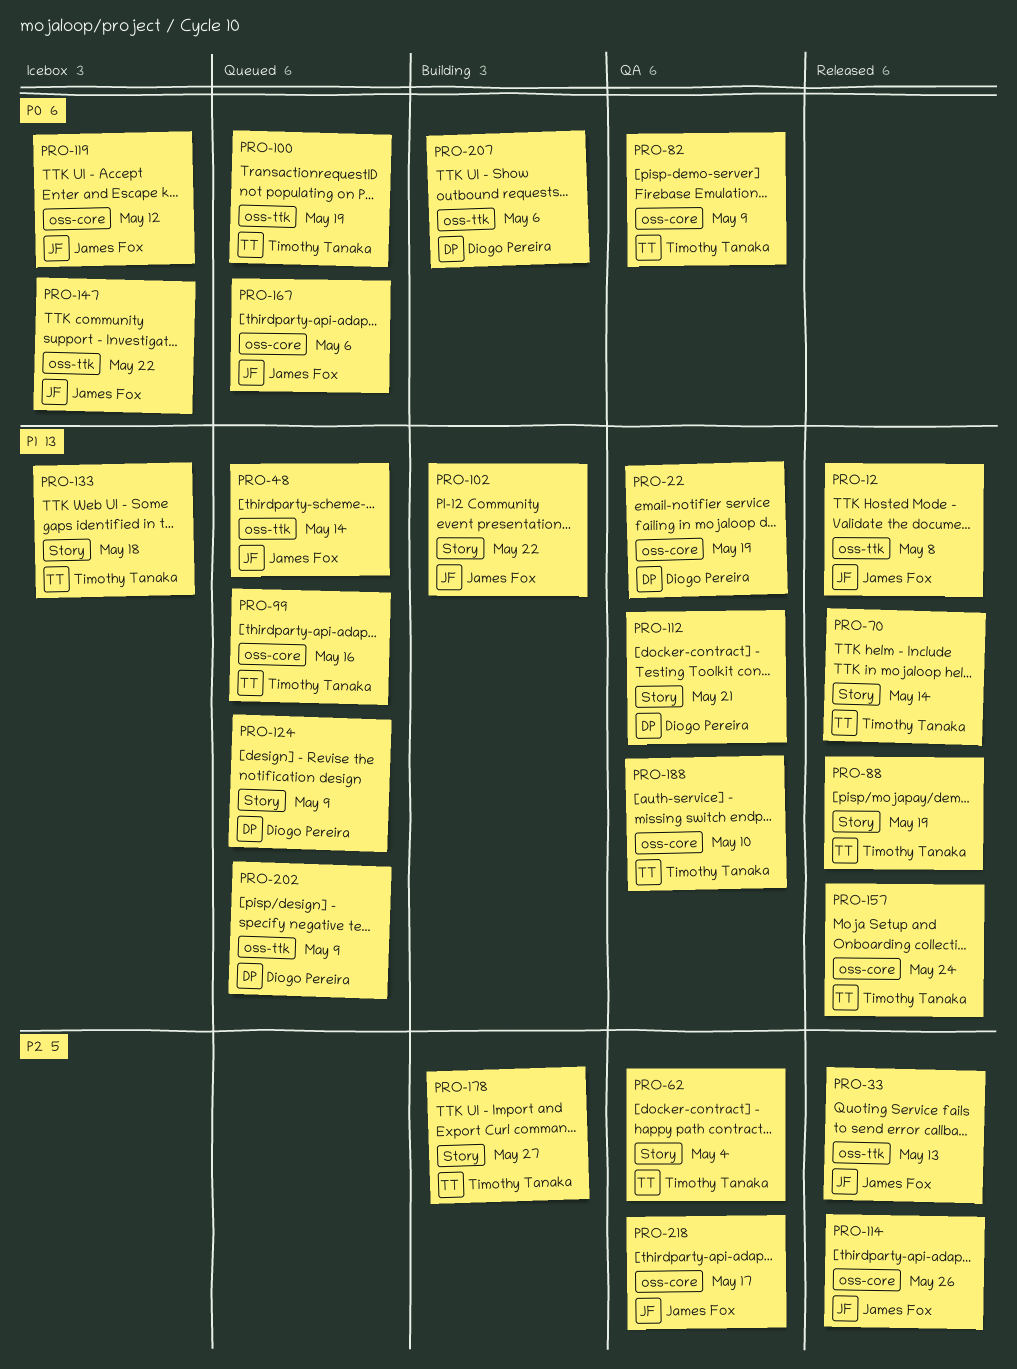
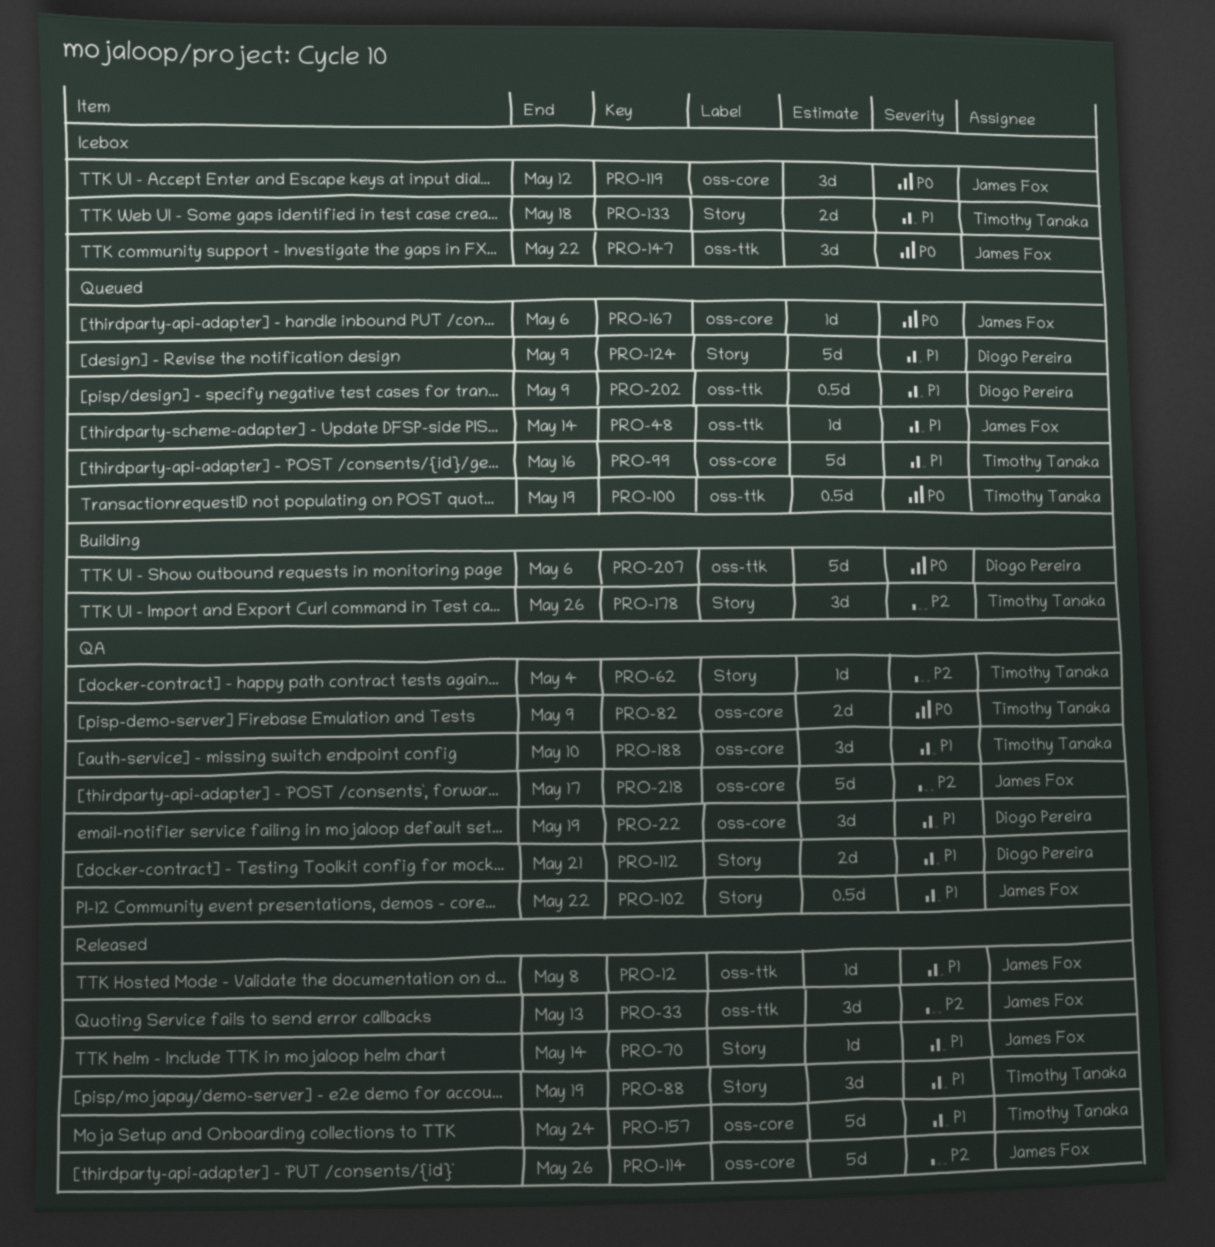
PRO-70, owner: Timothy Tanaka -> James Fox
PRO-102, status: Building -> QA
PRO-178, due: May 27 -> May 26

